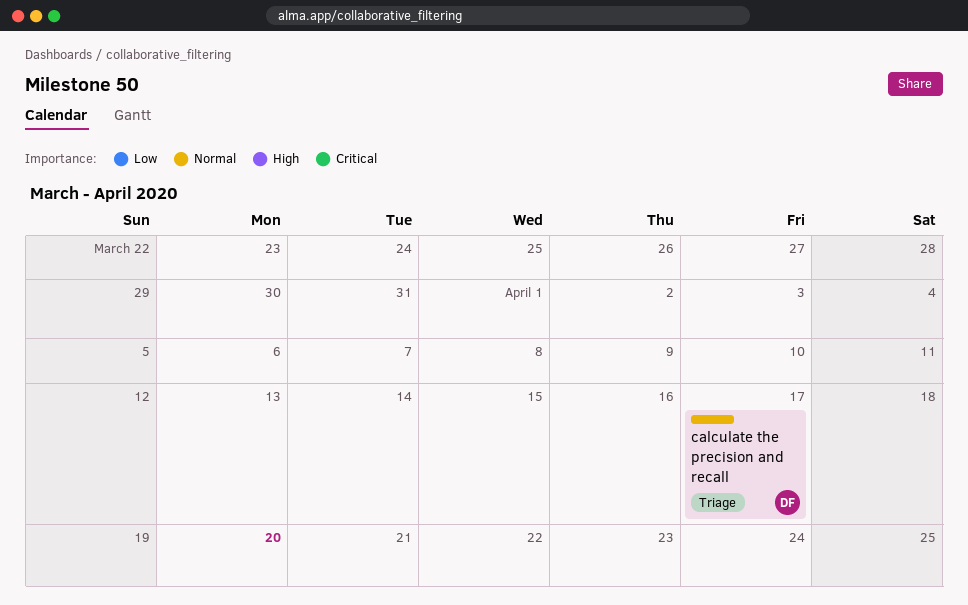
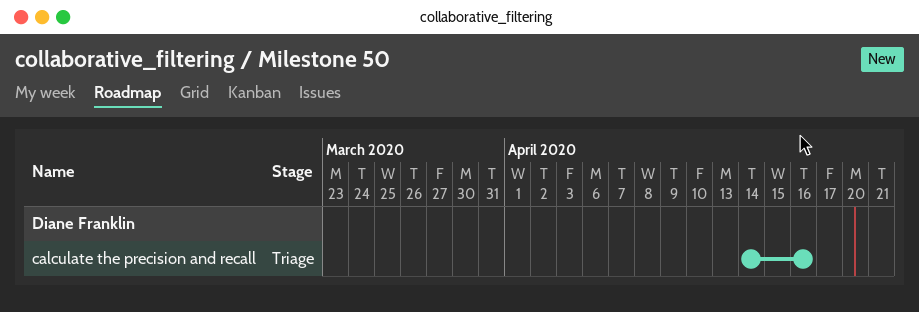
calculate the precision and recall, due: Apr 17 -> Apr 16

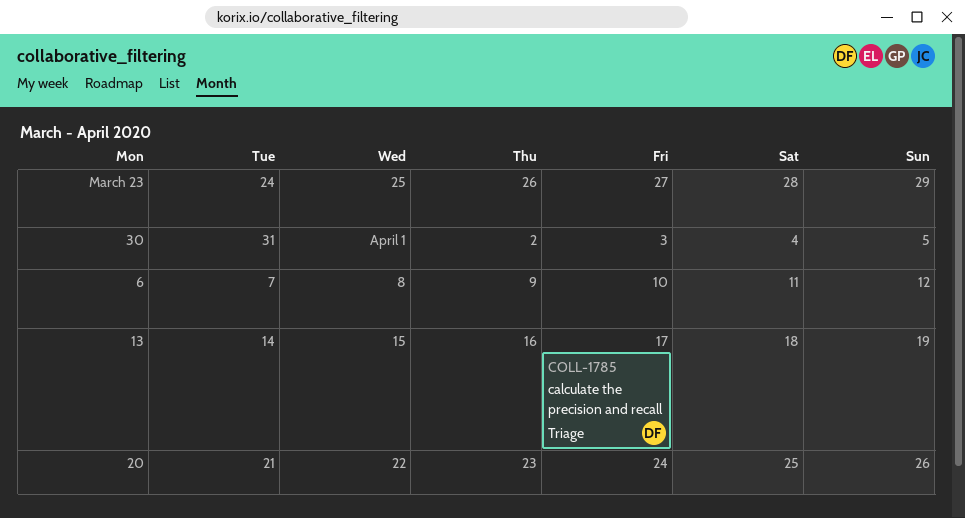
calculate the precision and recall, due: Apr 16 -> Apr 17

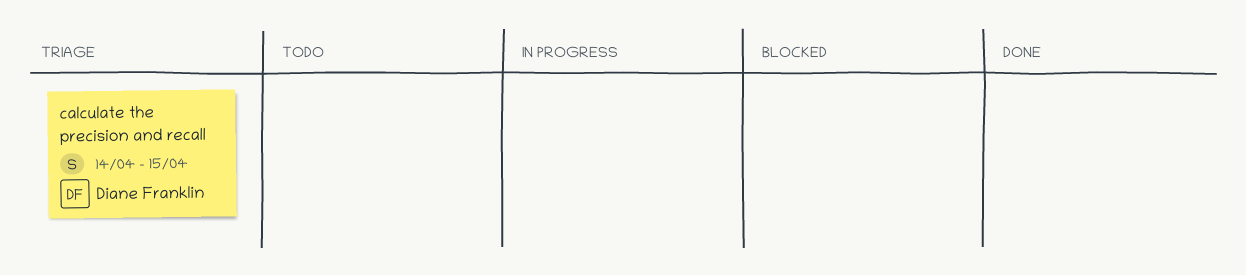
calculate the precision and recall, due: Apr 17 -> Apr 15

